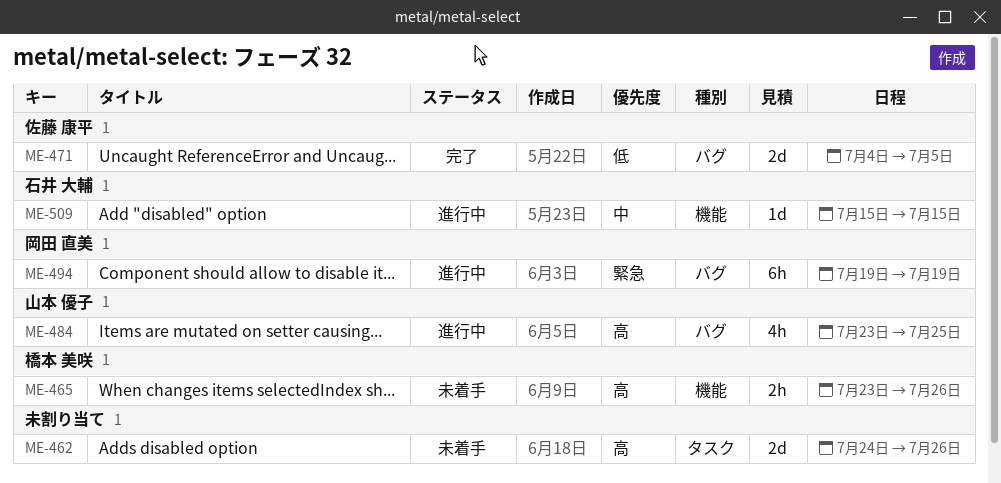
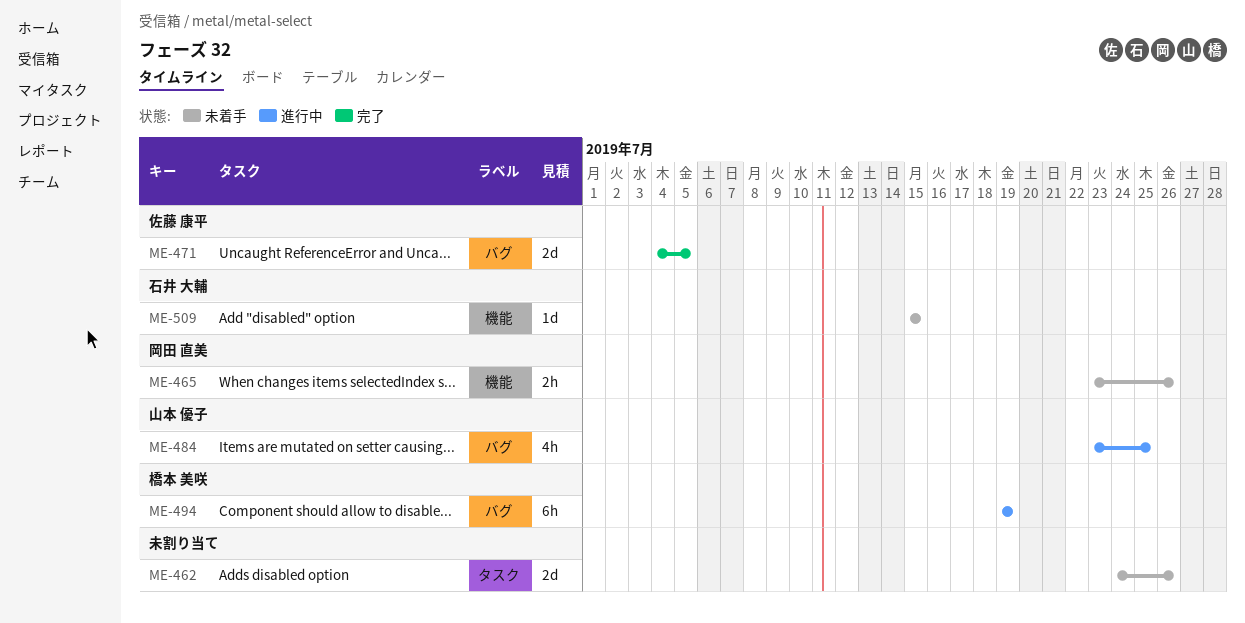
ME-465, owner: 橋本 美咲 -> 岡田 直美
ME-494, owner: 岡田 直美 -> 橋本 美咲
ME-509, status: 進行中 -> 未着手

